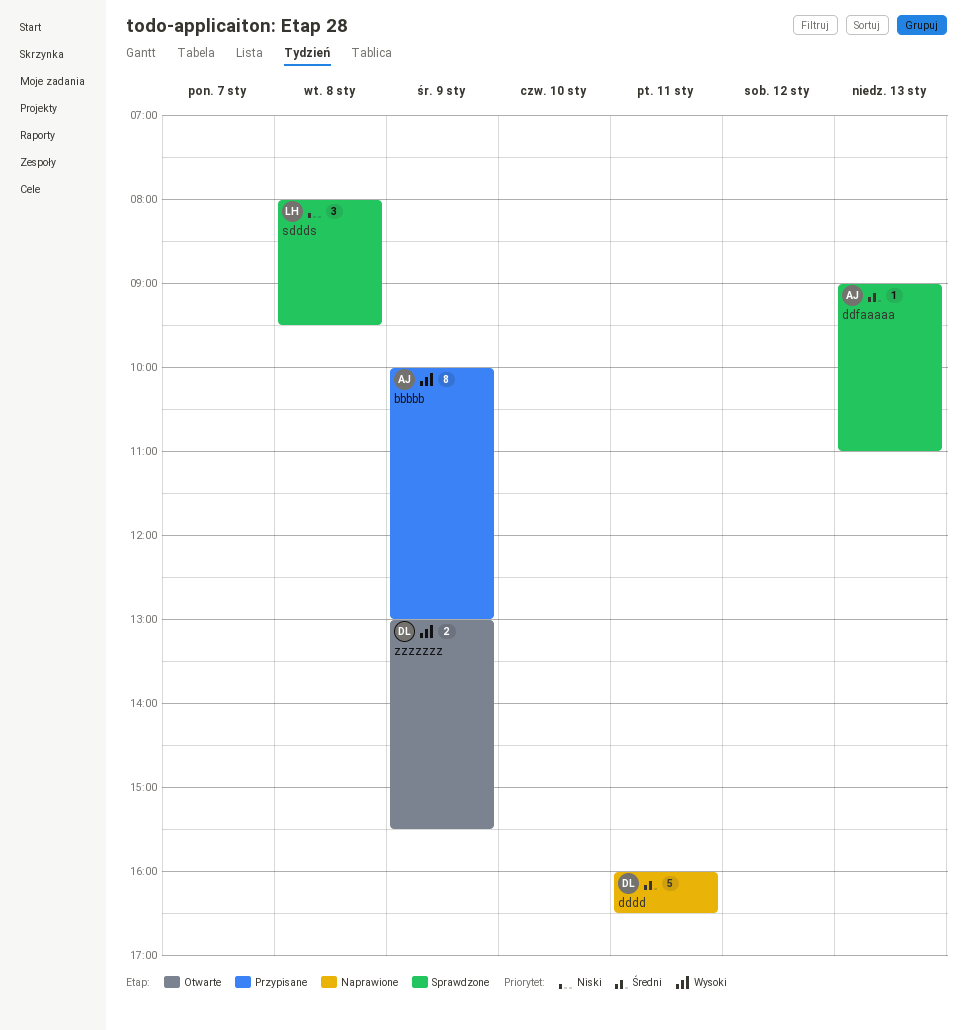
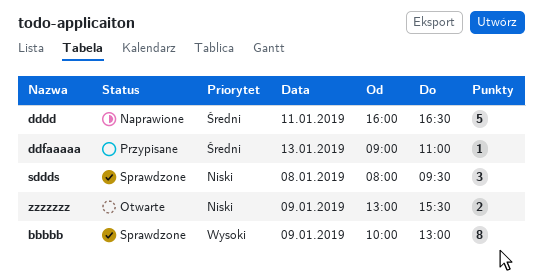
bbbbb, status: Przypisane -> Sprawdzone
ddfaaaaa, status: Sprawdzone -> Przypisane
zzzzzzz, priority: Wysoki -> Niski

